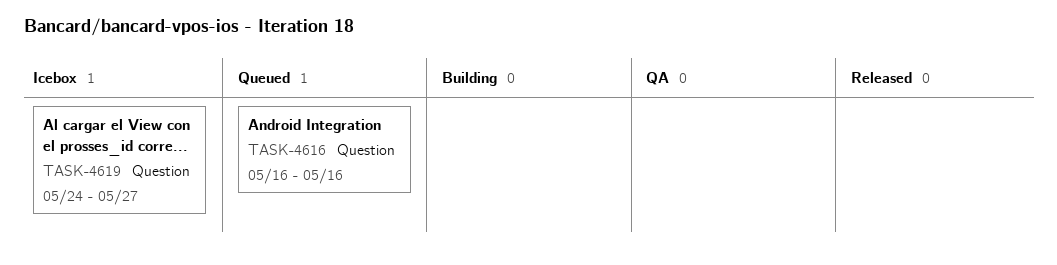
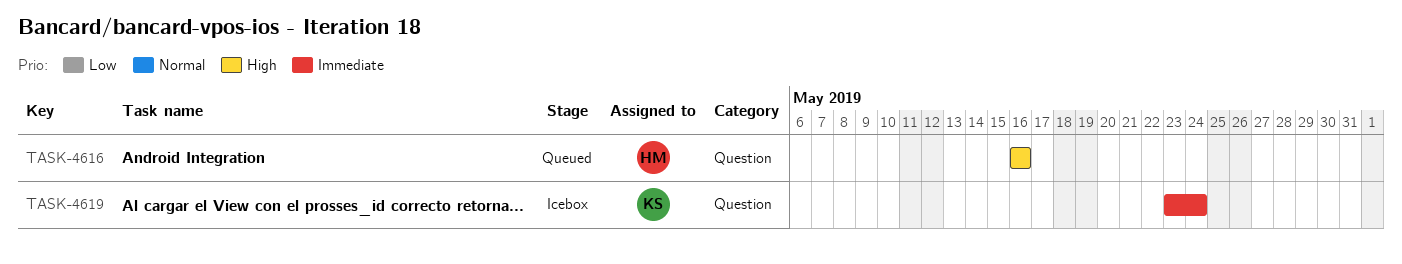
TASK-4619, start: May 24 -> May 23
TASK-4619, due: May 27 -> May 24

